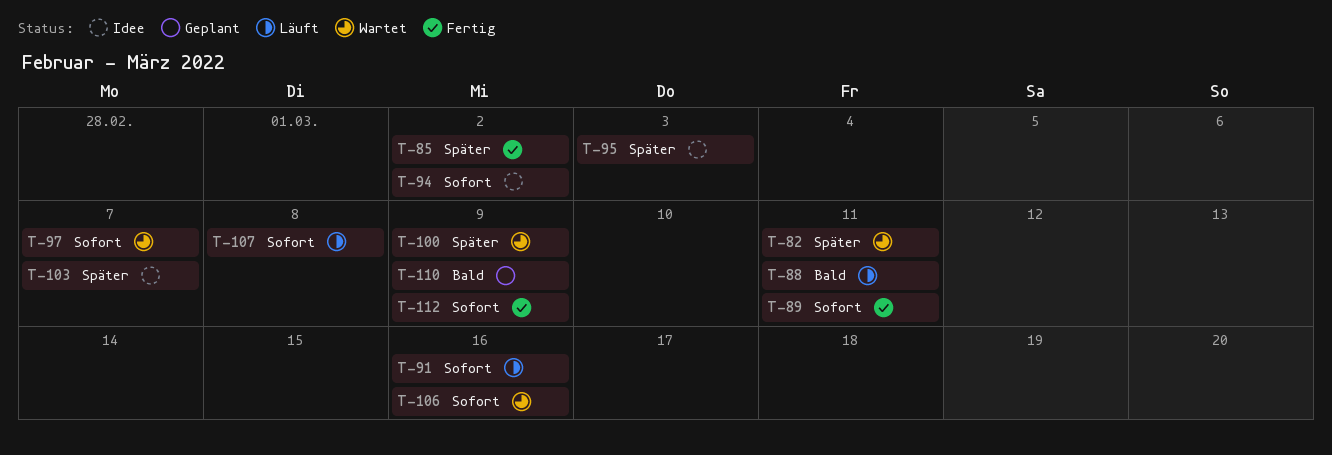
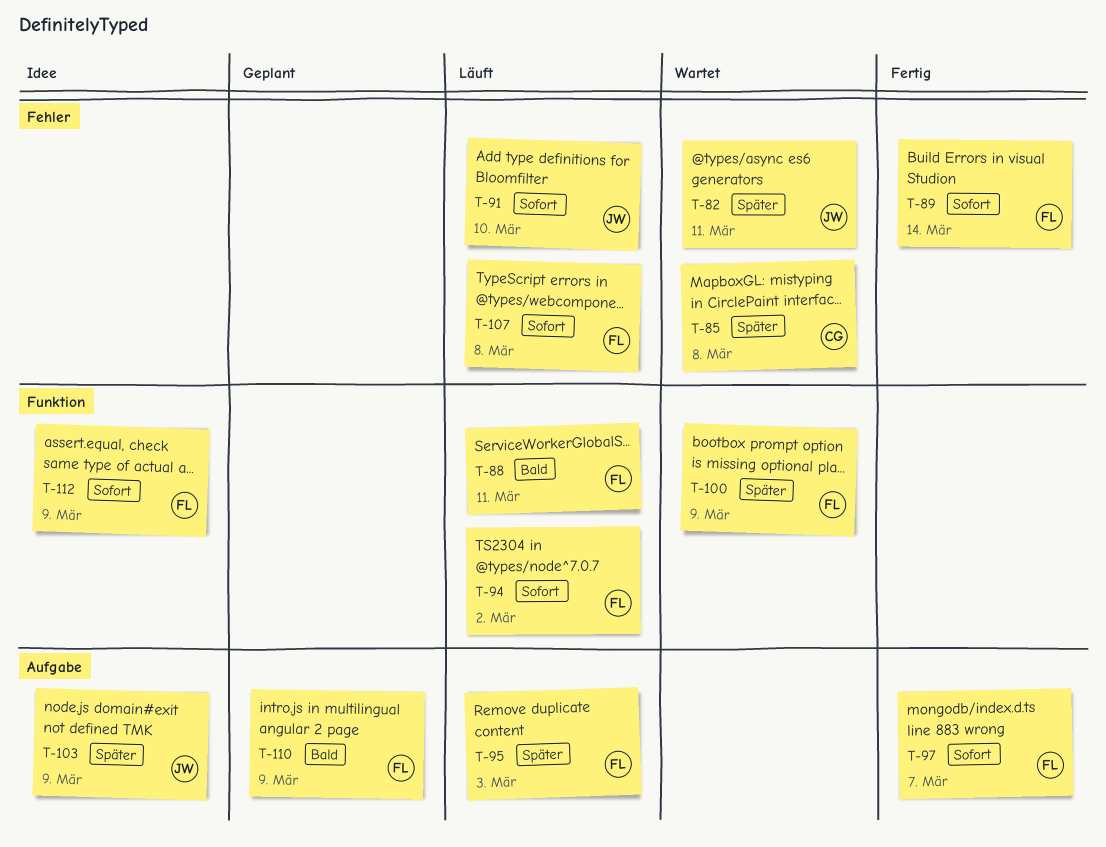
T-85, status: Fertig -> Wartet
T-85, due: Mar 2 -> Mar 8
T-89, due: Mar 11 -> Mar 14
T-91, due: Mar 16 -> Mar 10
T-94, status: Idee -> Läuft
T-95, status: Idee -> Läuft
T-97, status: Wartet -> Fertig
T-103, due: Mar 7 -> Mar 9
T-106: present -> none
T-112, status: Fertig -> Idee

